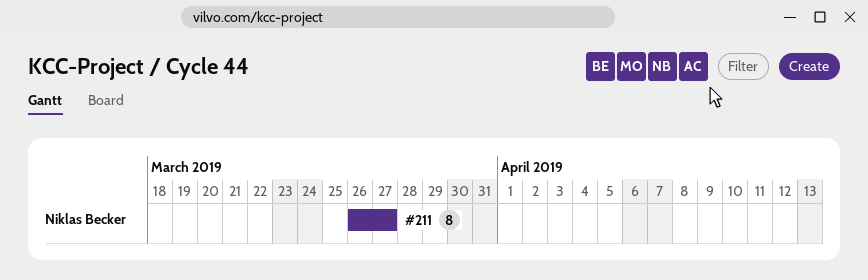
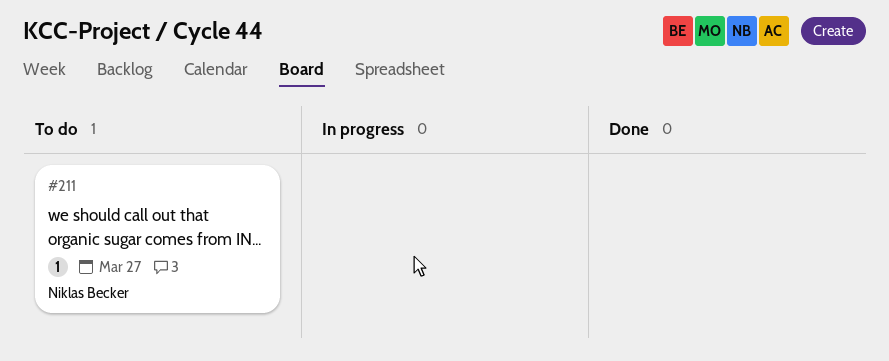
#211, estimate: 8 -> 1

